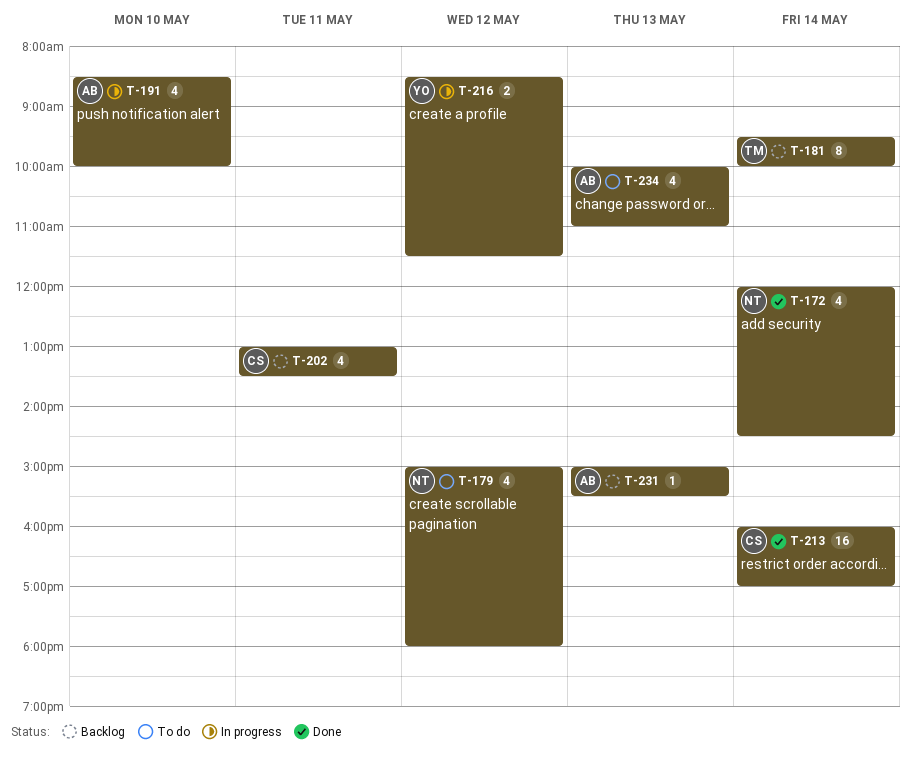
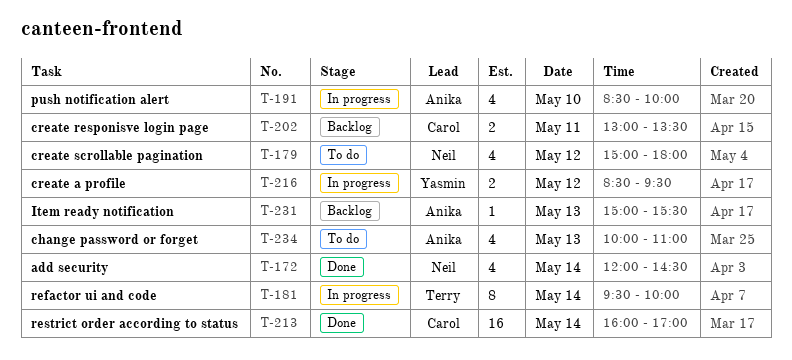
T-181, status: Backlog -> In progress
T-202, estimate: 4 -> 2
T-216, ends: 11:30 -> 09:30

